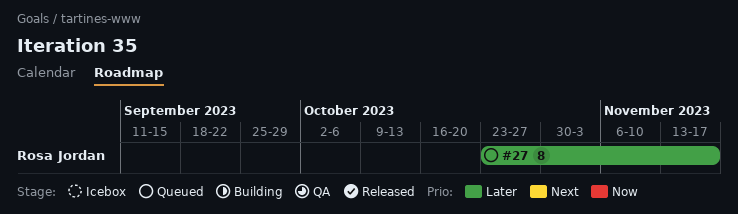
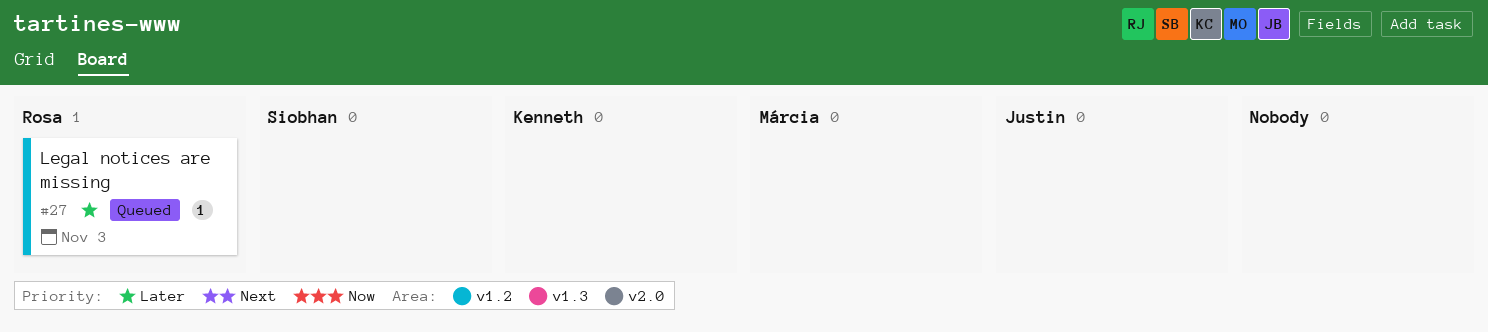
#27, estimate: 8 -> 1
#27, due: Nov 17 -> Nov 3

